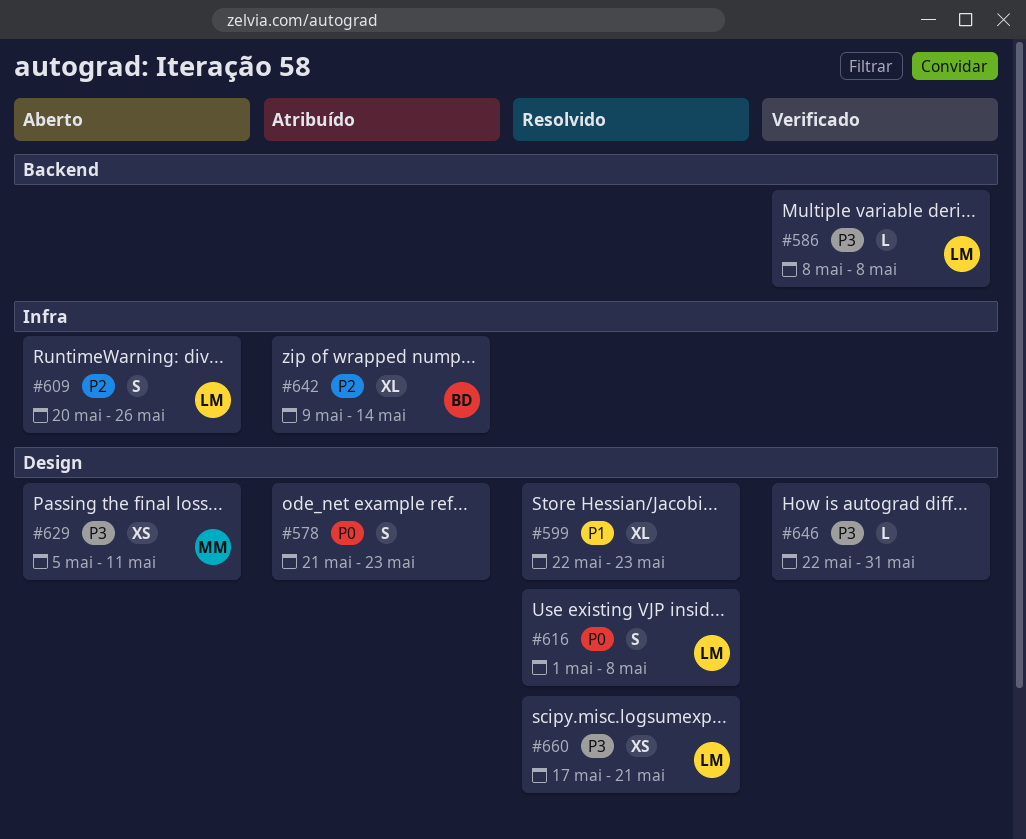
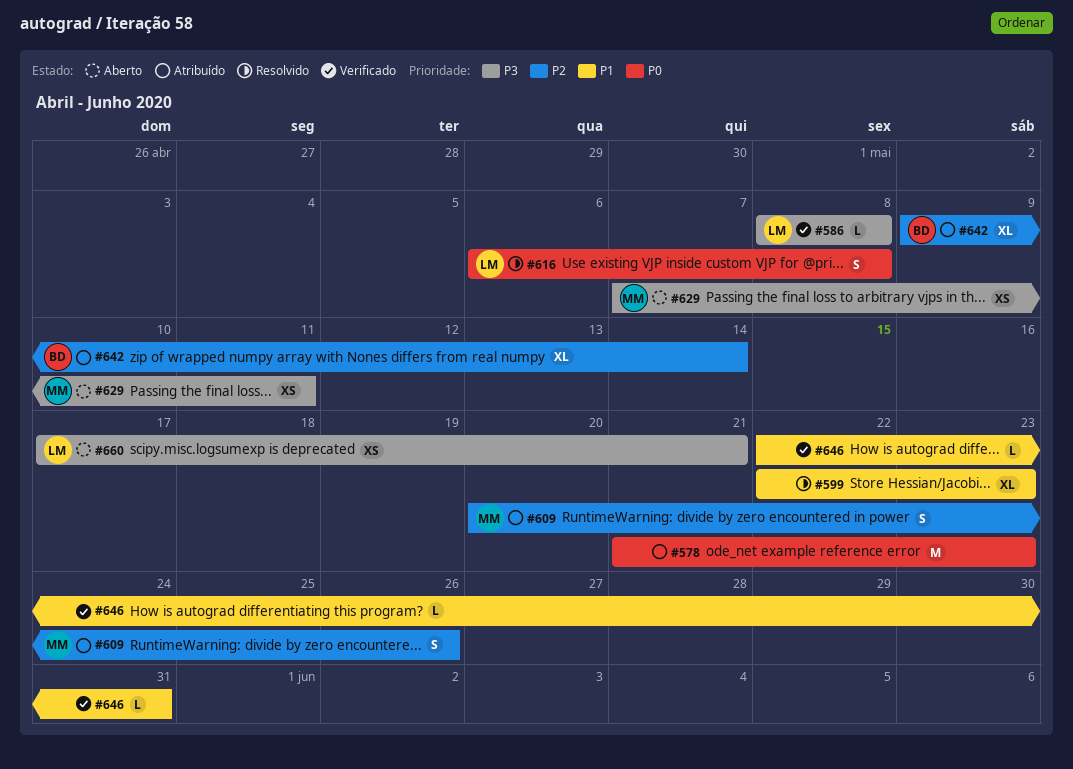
#578, estimate: S -> M
#609, status: Aberto -> Atribuído
#609, owner: LM -> MM
#616, start: May 1 -> May 6
#629, start: May 5 -> May 7
#646, priority: P3 -> P1
#660, status: Resolvido -> Aberto

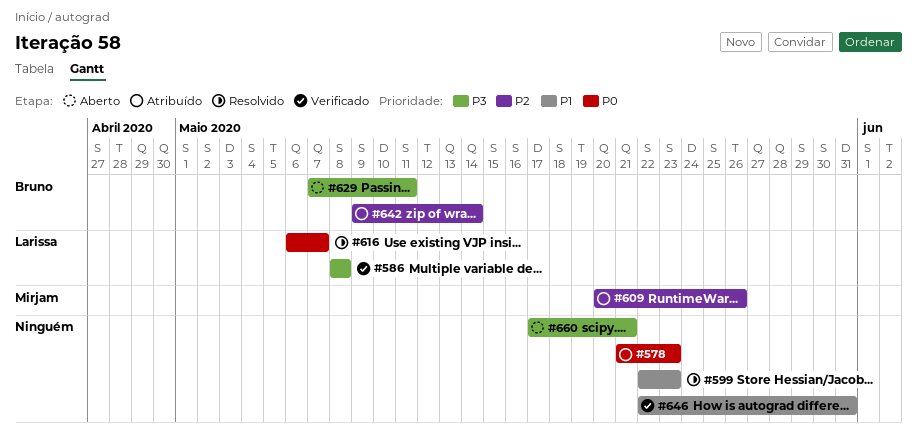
#616, due: May 8 -> May 7
#629, owner: Mirjam -> Bruno
#660, owner: Larissa -> none

